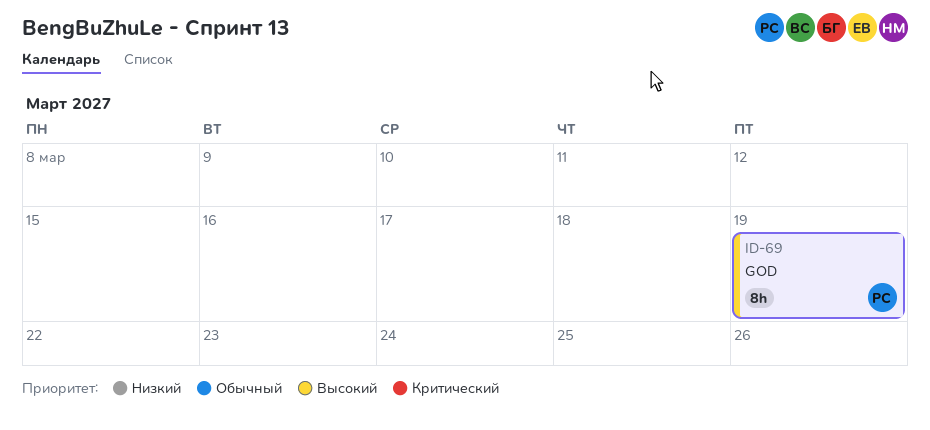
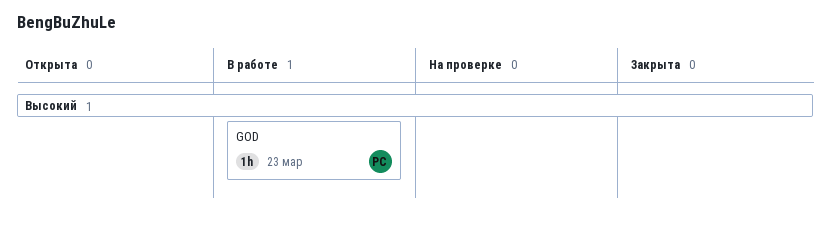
GOD, estimate: 8h -> 1h
GOD, due: Mar 19 -> Mar 23

